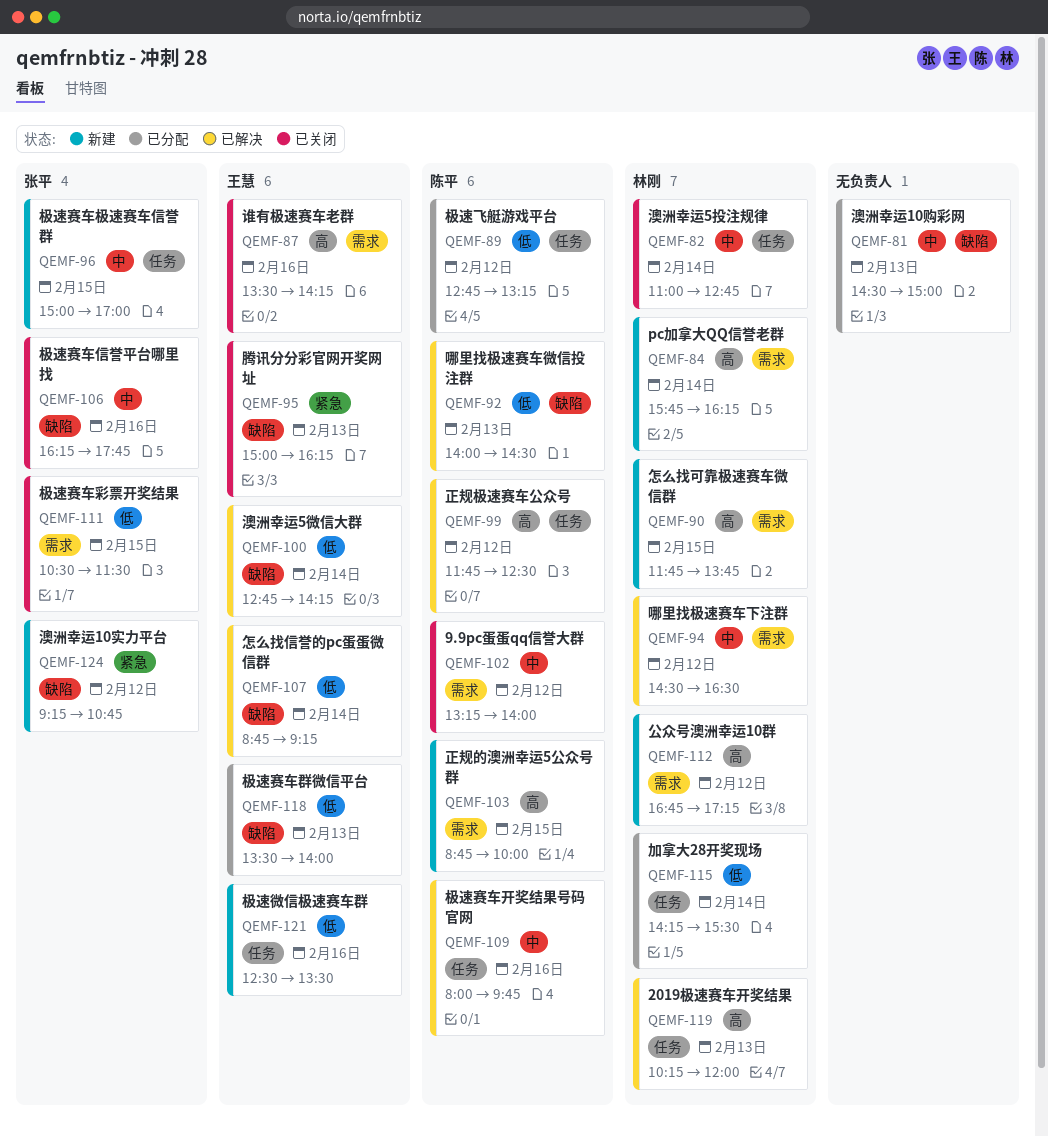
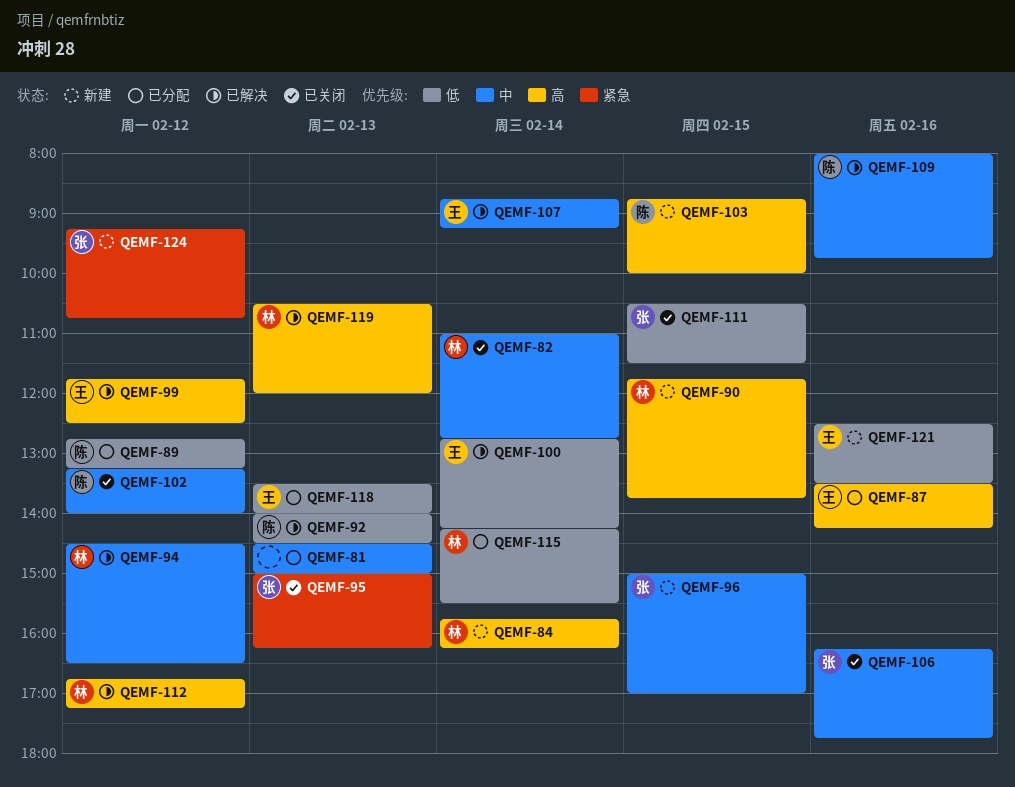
QEMF-87, status: 已关闭 -> 已分配
QEMF-95, owner: 王慧 -> 张平
QEMF-99, owner: 陈平 -> 王慧
QEMF-107, priority: 低 -> 中
QEMF-112, status: 新建 -> 已解决
QEMF-119, begins: 10:15 -> 10:30

